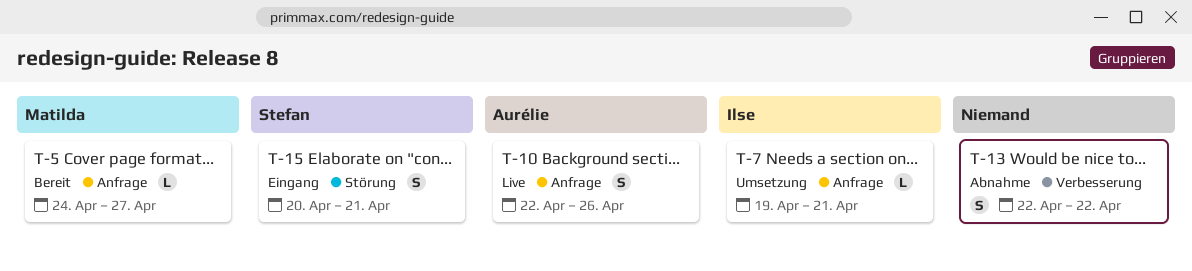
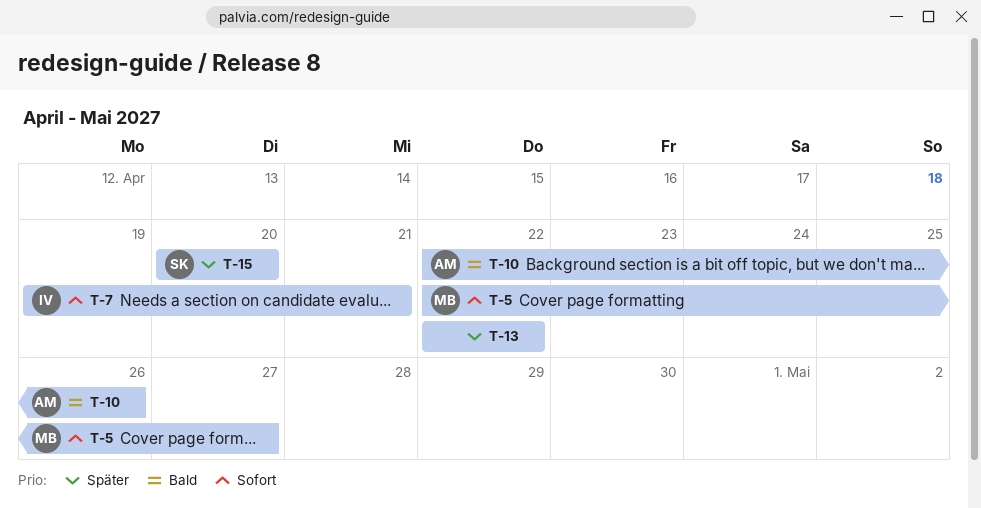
T-5, start: Apr 24 -> Apr 22
T-15, due: Apr 21 -> Apr 20

